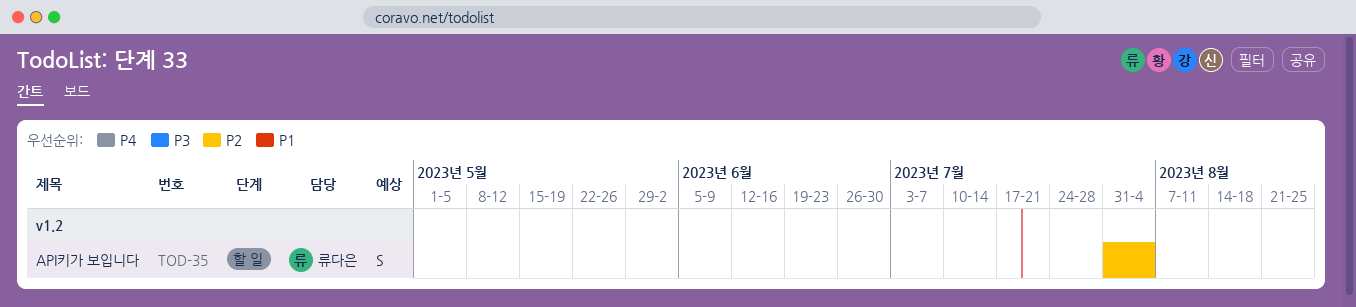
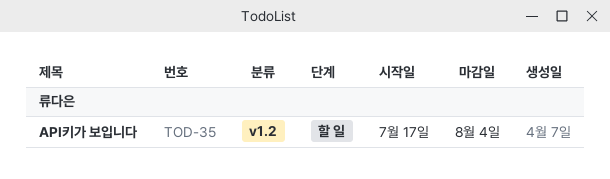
TOD-35, start: Jul 31 -> Jul 17

